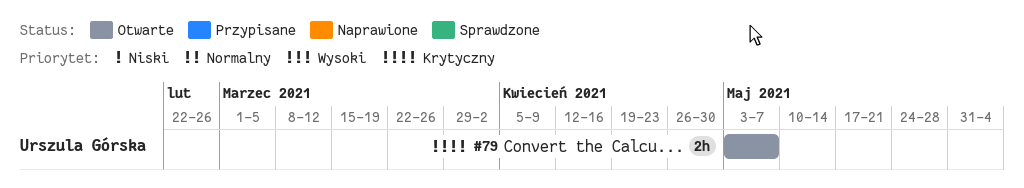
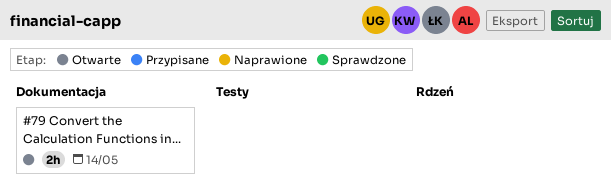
#79, due: May 7 -> May 14

